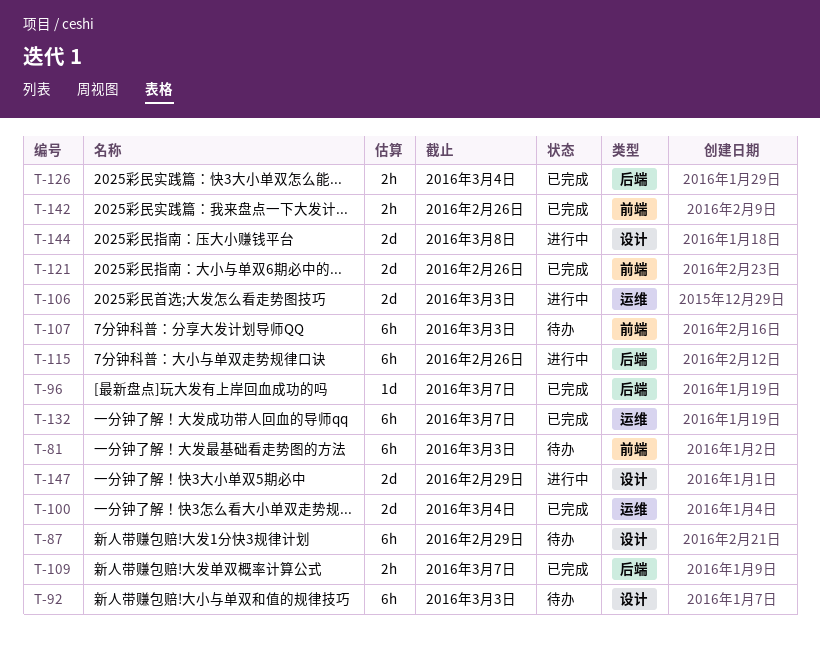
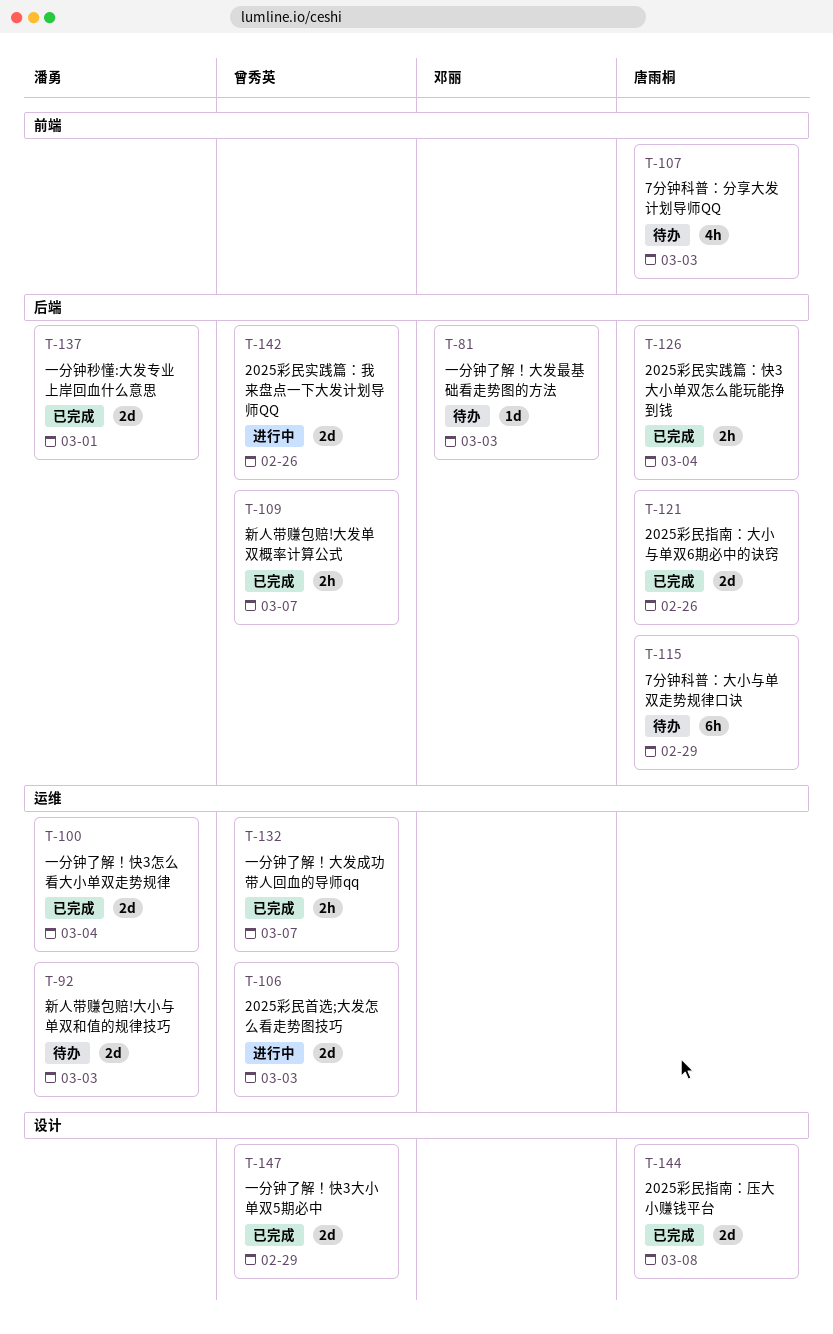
T-81, label: 前端 -> 后端
T-81, estimate: 6h -> 1d
T-87: present -> none
T-92, label: 设计 -> 运维
T-92, estimate: 6h -> 2d
T-96: present -> none
T-107, estimate: 6h -> 4h
T-115, status: 进行中 -> 待办
T-115, due: Feb 26 -> Feb 29
T-121, label: 前端 -> 后端
T-132, estimate: 6h -> 2h
T-137: none -> present
T-142, status: 已完成 -> 进行中
T-142, label: 前端 -> 后端
T-142, estimate: 2h -> 2d
T-144, status: 进行中 -> 已完成
T-147, status: 进行中 -> 已完成

